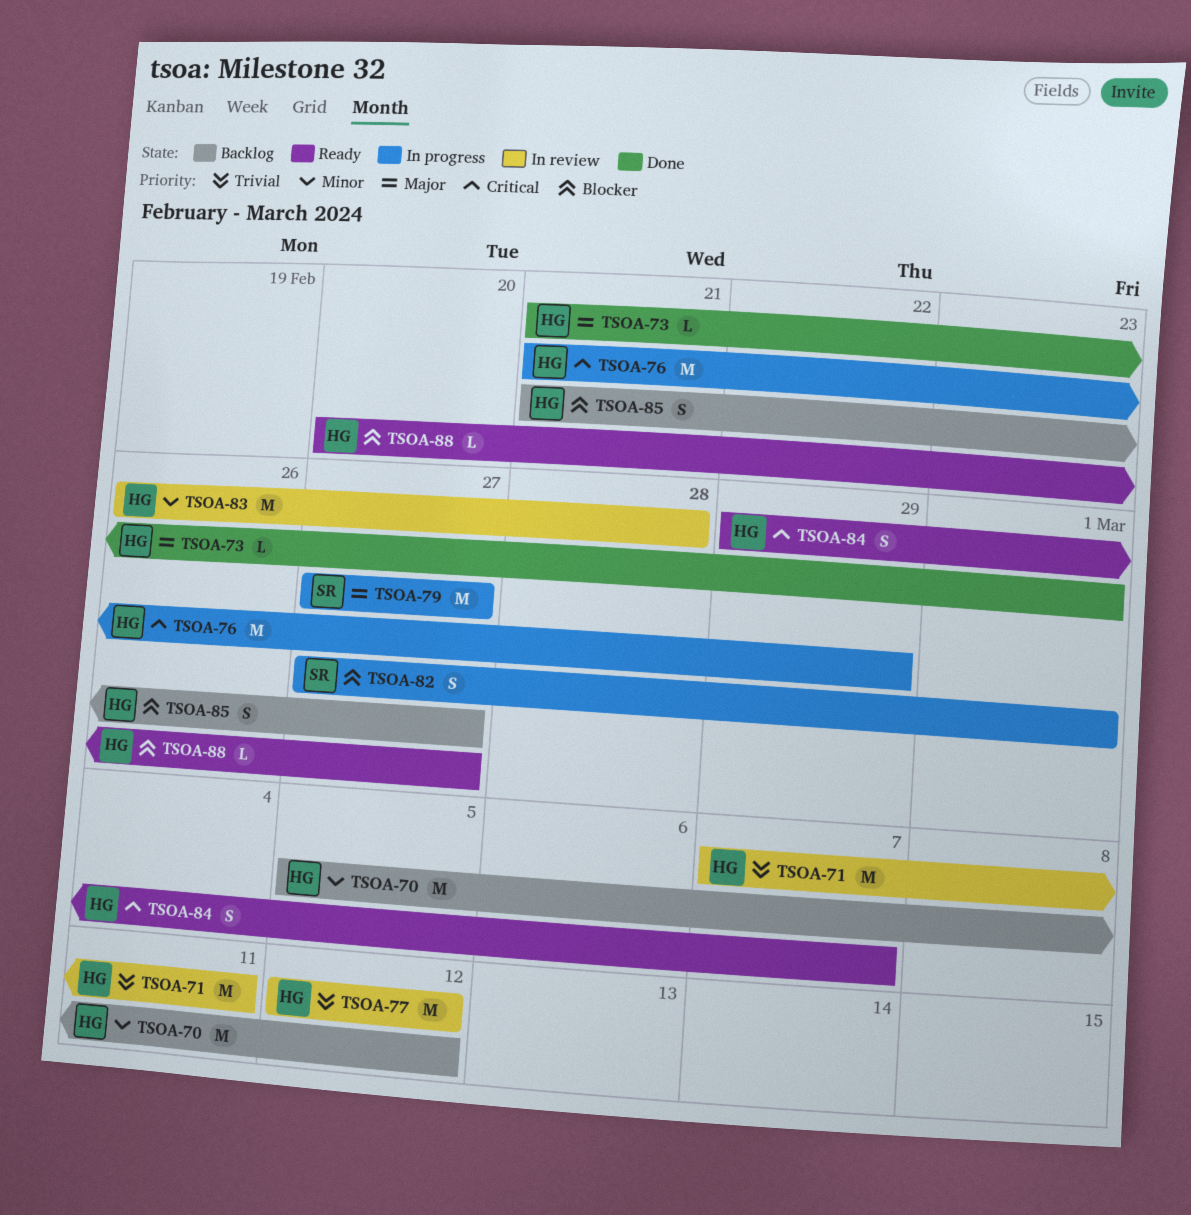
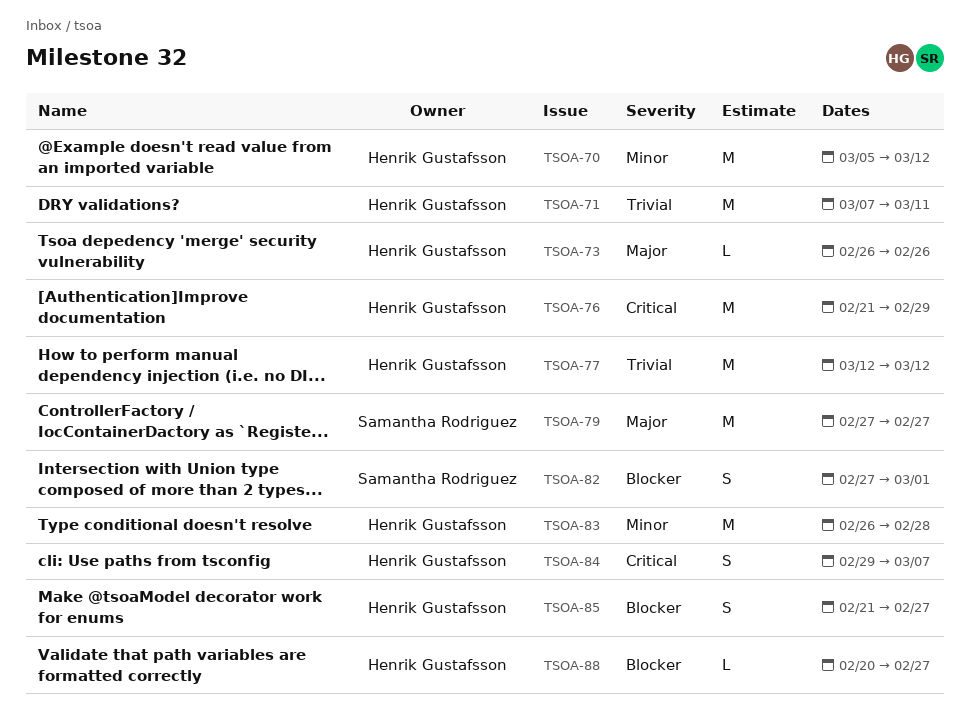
TSOA-73, start: Feb 21 -> Feb 26
TSOA-73, due: Mar 1 -> Feb 26

